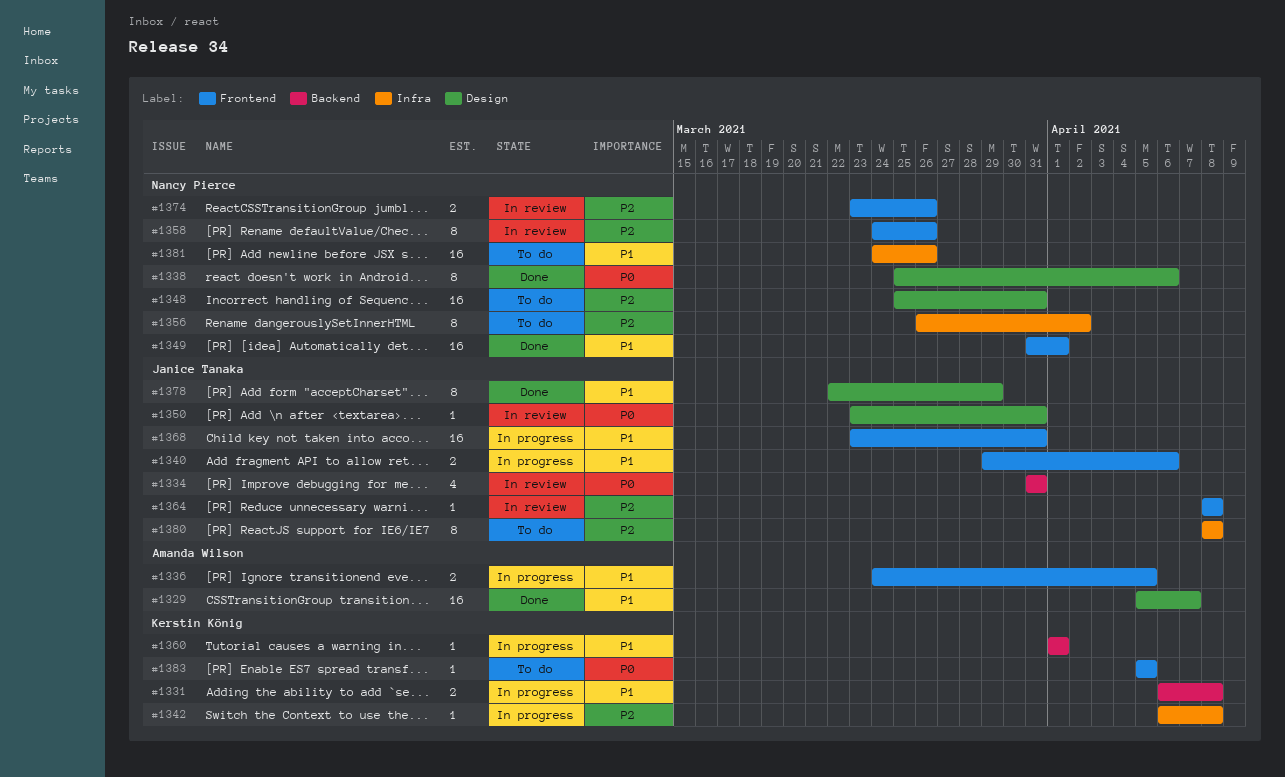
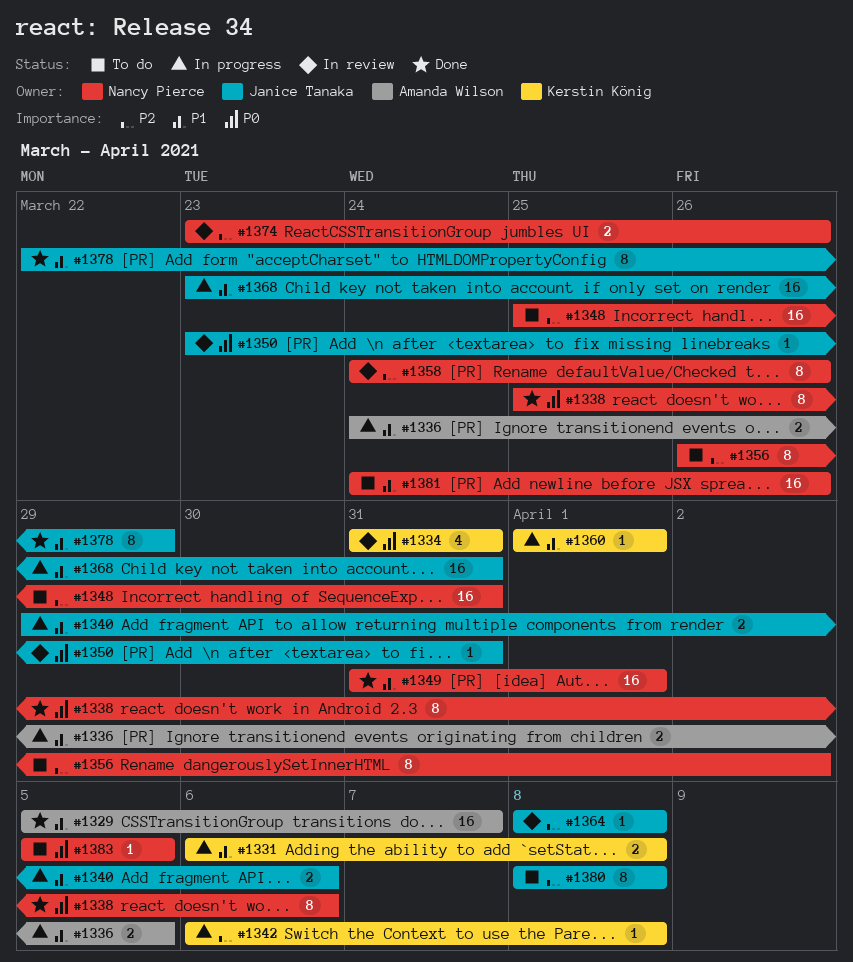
#1334, owner: Janice Tanaka -> Kerstin König
#1383, owner: Kerstin König -> Nancy Pierce

